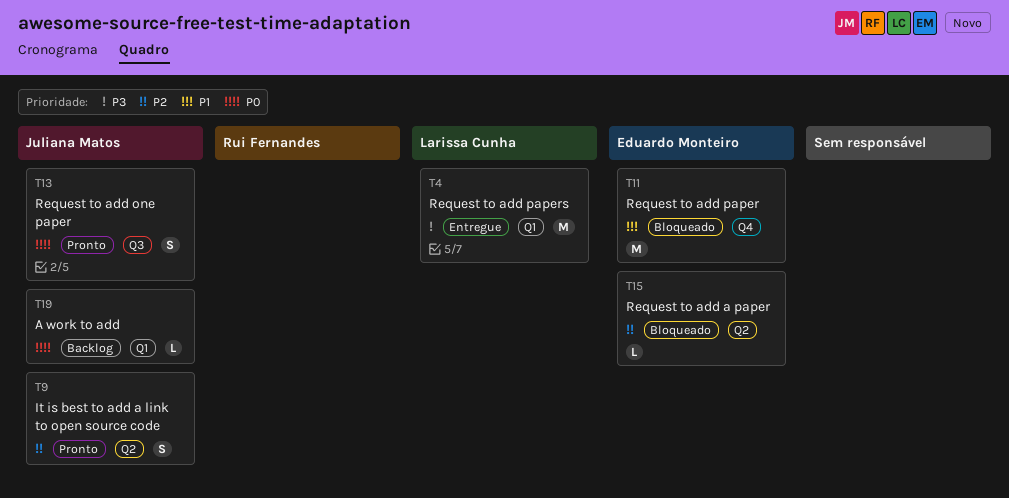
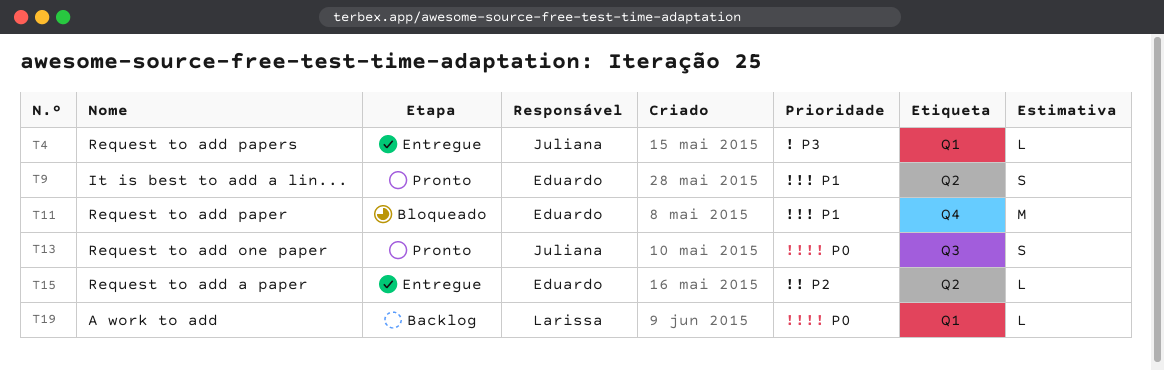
T4, owner: Larissa Cunha -> Juliana Matos
T4, estimate: M -> L
T9, owner: Juliana Matos -> Eduardo Monteiro
T9, priority: P2 -> P1
T15, status: Bloqueado -> Entregue
T19, owner: Juliana Matos -> Larissa Cunha

